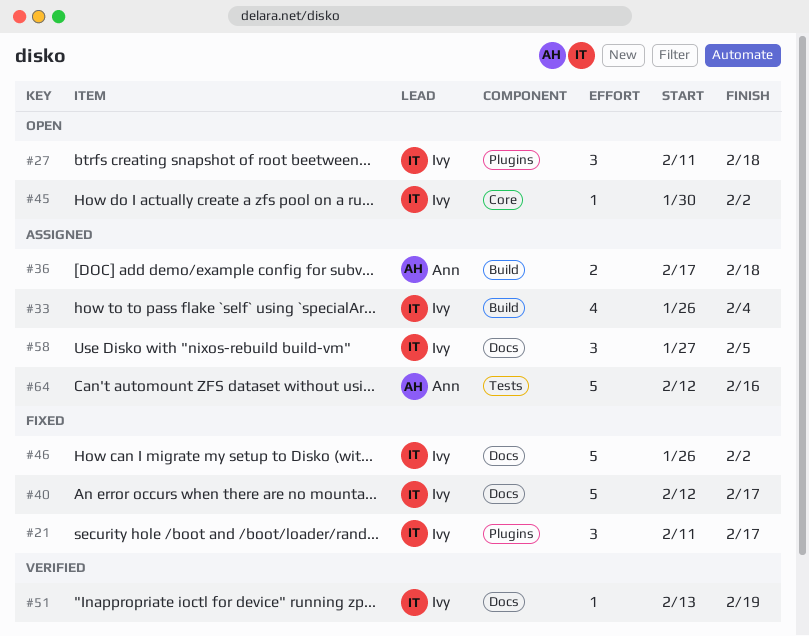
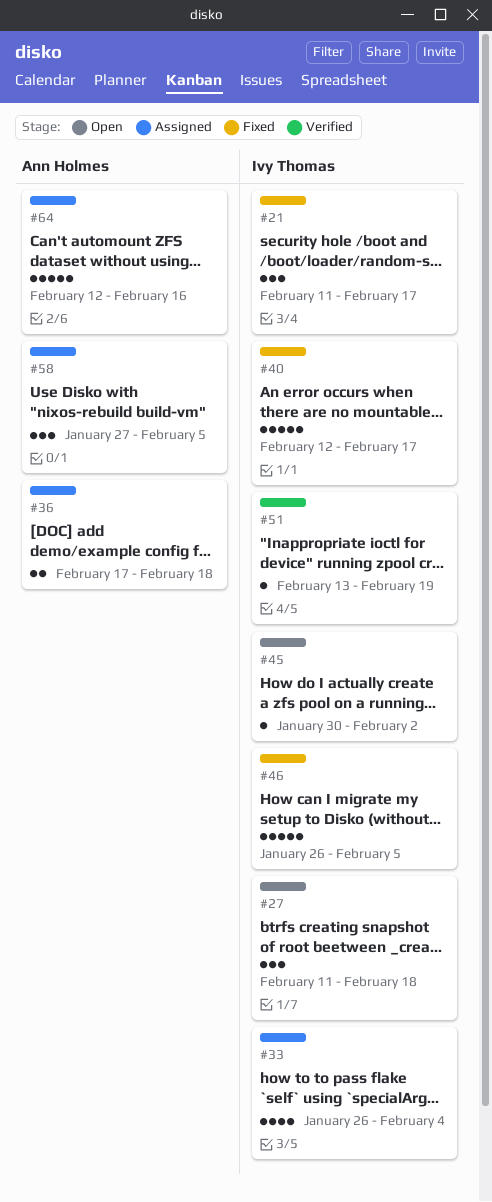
#46, due: Feb 2 -> Feb 5
#58, owner: Ivy Thomas -> Ann Holmes

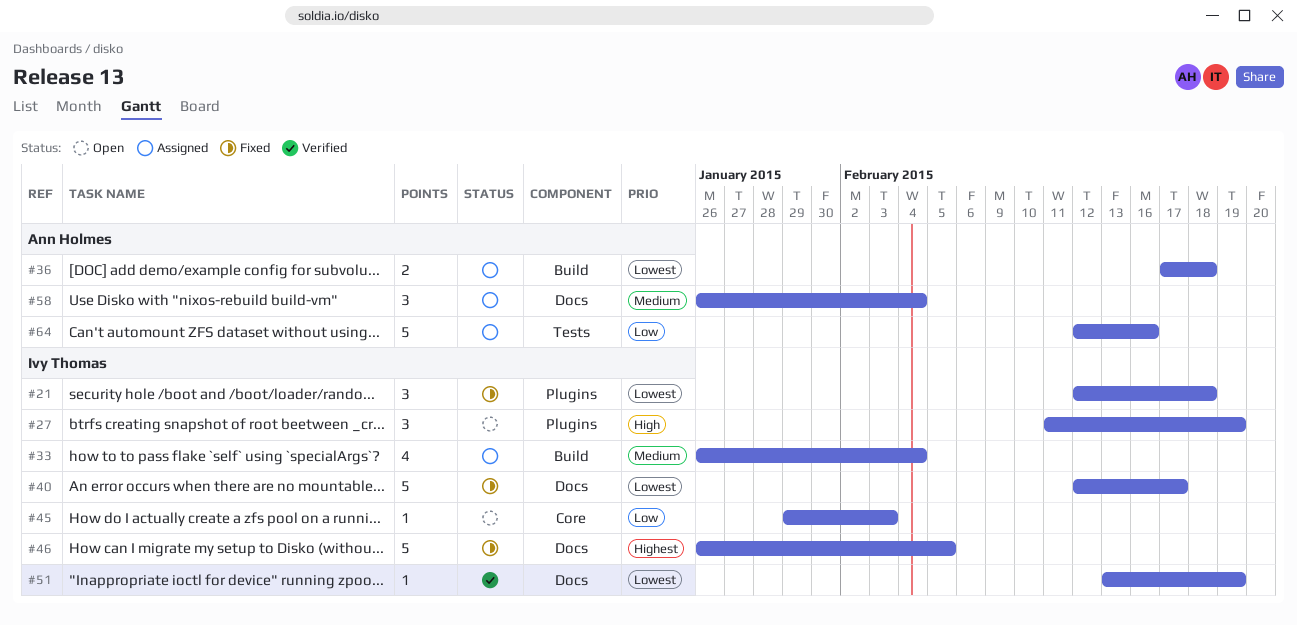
#21, start: Feb 11 -> Feb 12
#21, due: Feb 17 -> Feb 18
#27, due: Feb 18 -> Feb 19
#45, start: Jan 30 -> Jan 29
#45, due: Feb 2 -> Feb 3
#58, start: Jan 27 -> Jan 26
#58, due: Feb 5 -> Feb 4

